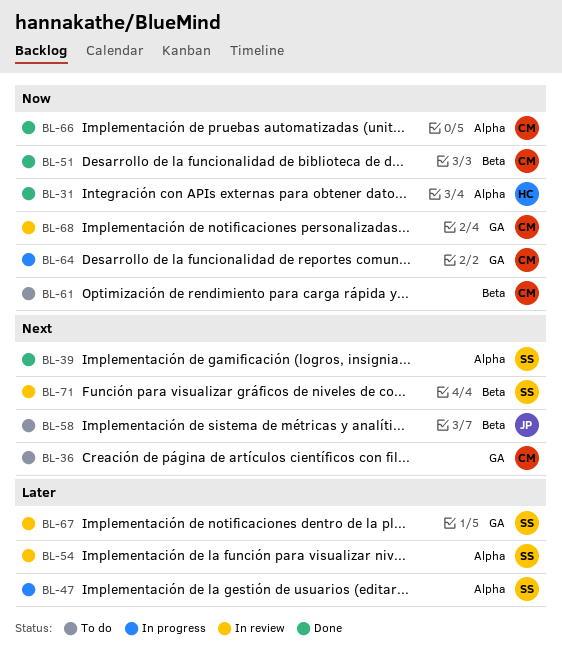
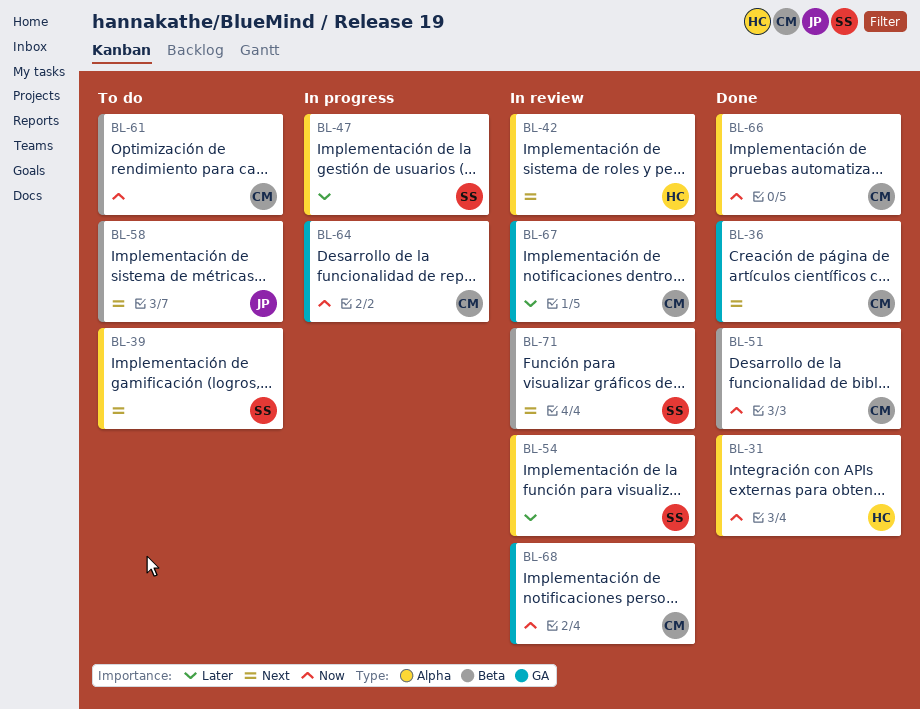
BL-36, status: To do -> Done
BL-39, status: Done -> To do
BL-42: none -> present
BL-67, owner: SS -> CM

